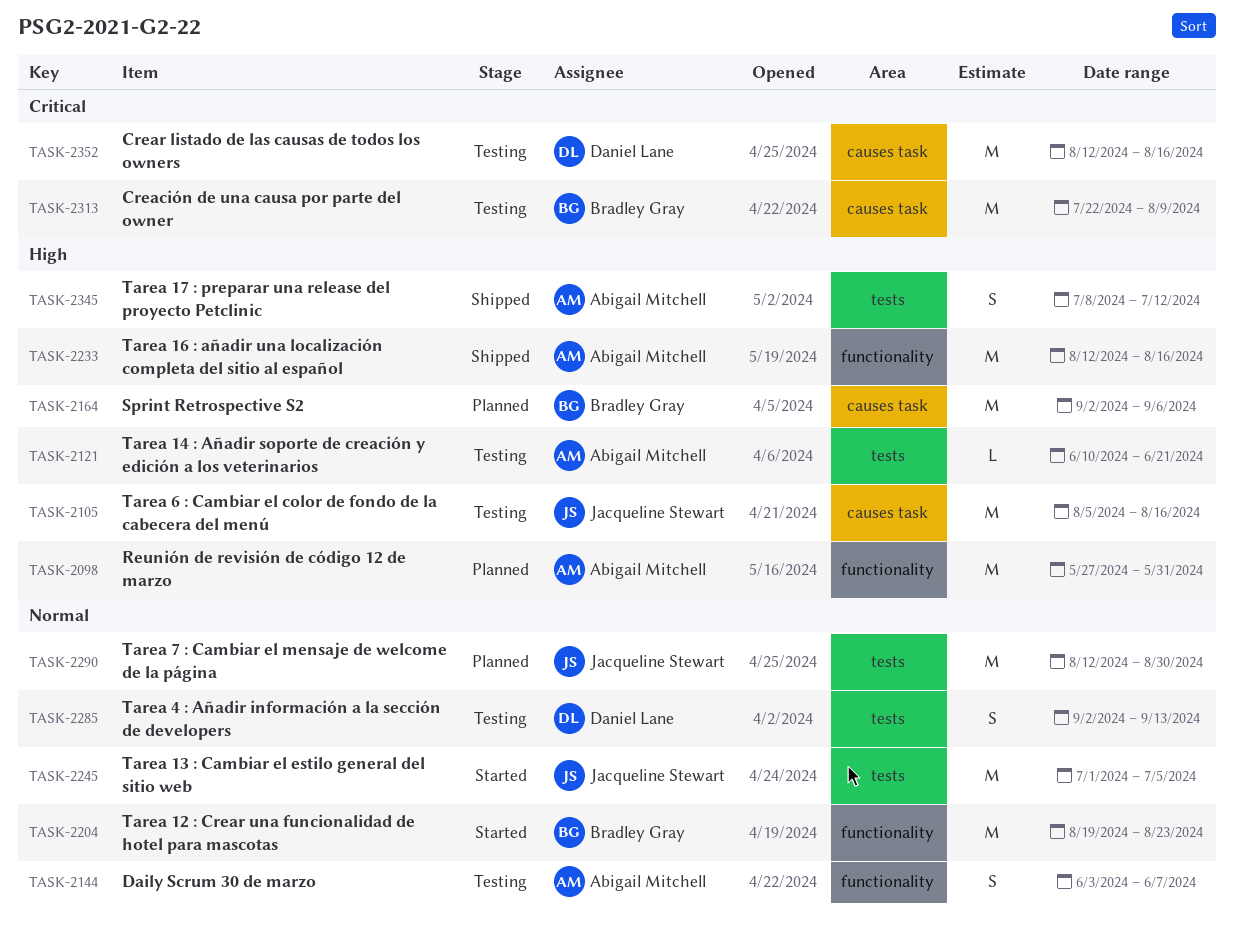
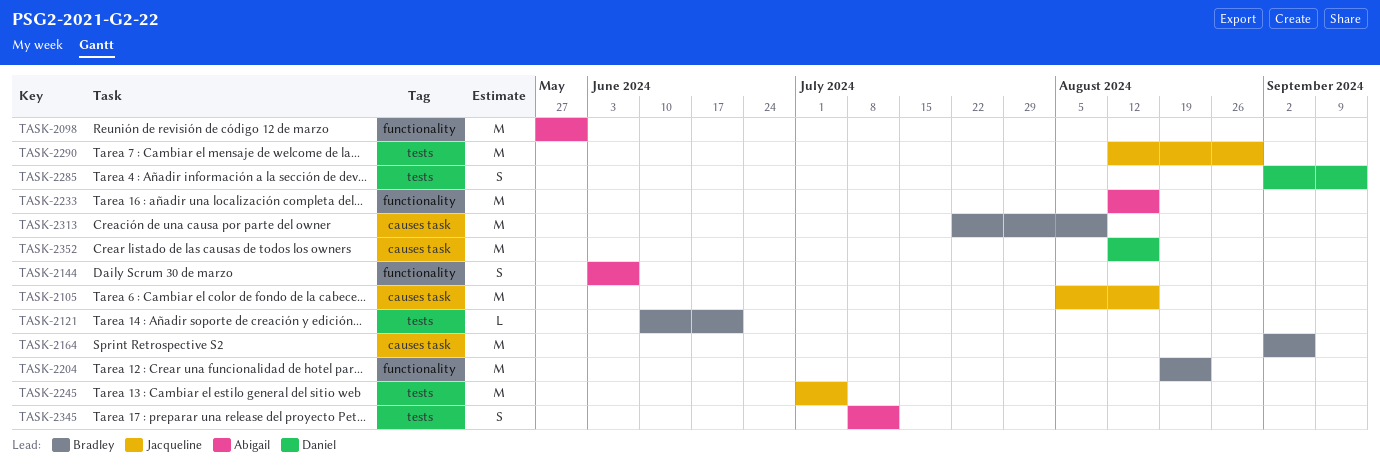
TASK-2121, owner: Abigail Mitchell -> Bradley Gray

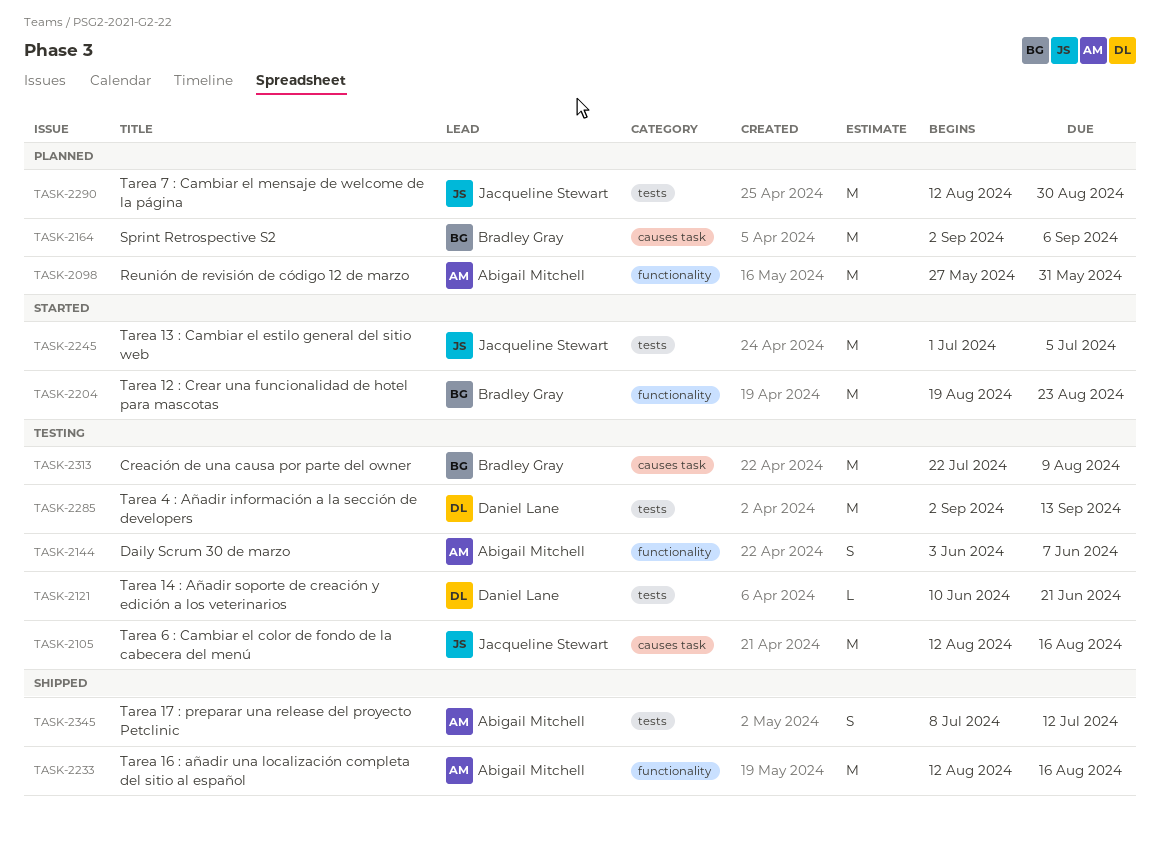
TASK-2105, start: Aug 5 -> Aug 12
TASK-2121, owner: Bradley Gray -> Daniel Lane
TASK-2285, estimate: S -> M
TASK-2352: present -> none

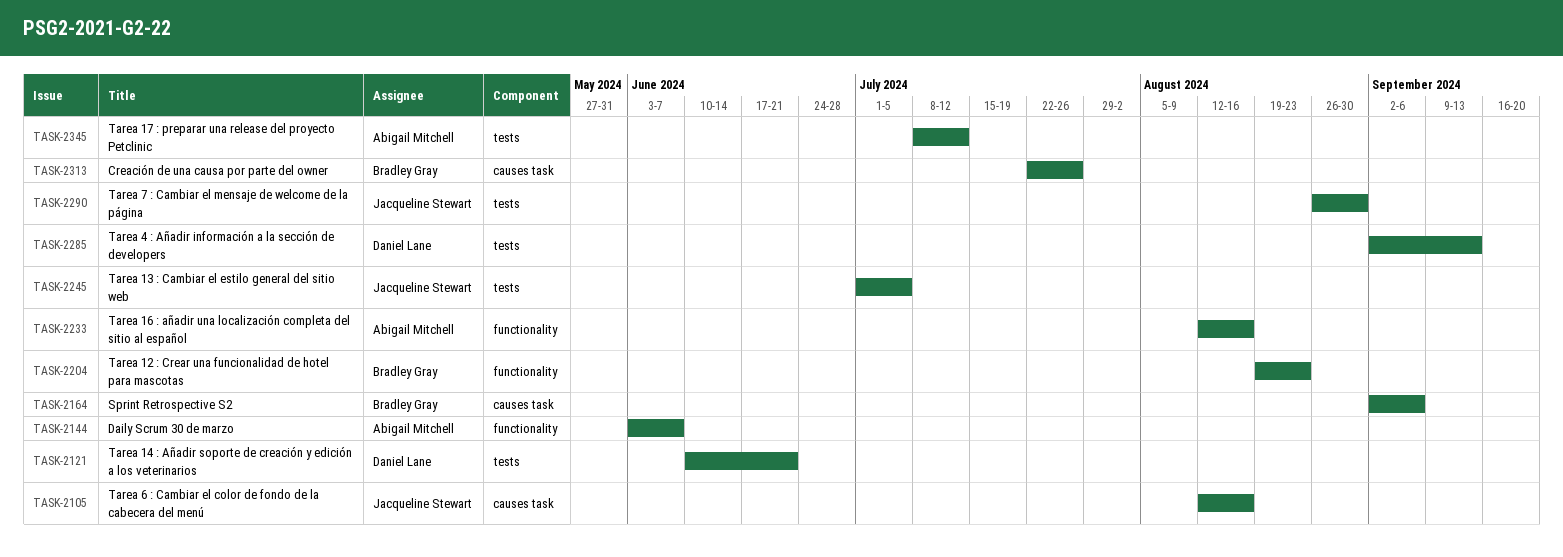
TASK-2098: present -> none
TASK-2290, start: Aug 12 -> Aug 26
TASK-2313, due: Aug 9 -> Jul 26

